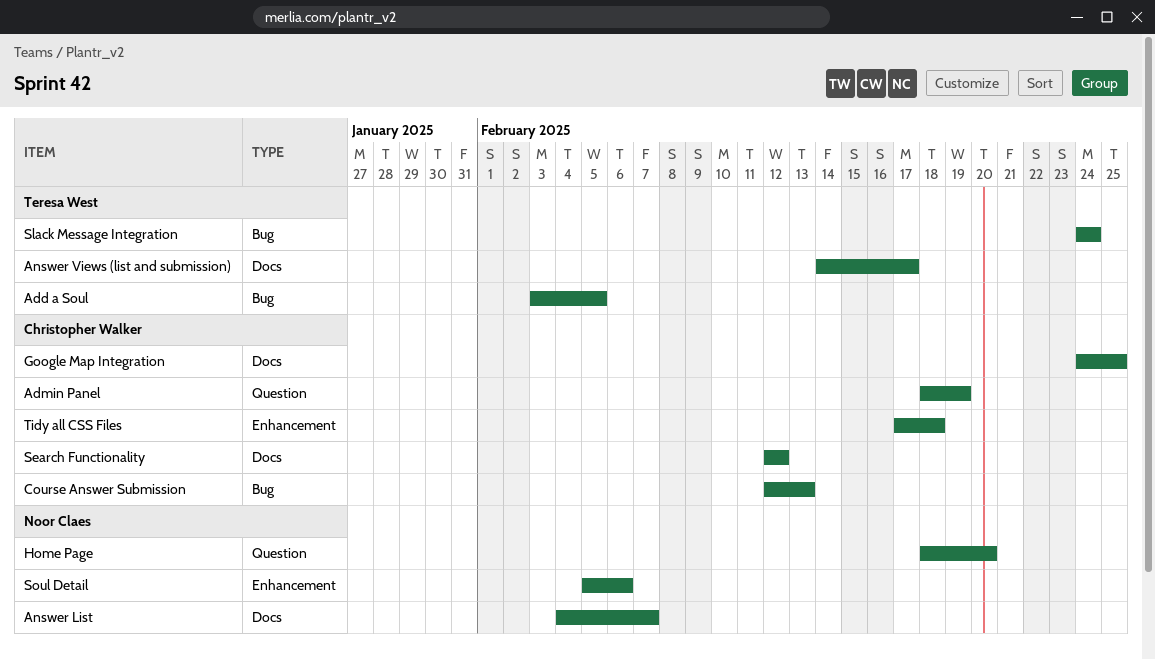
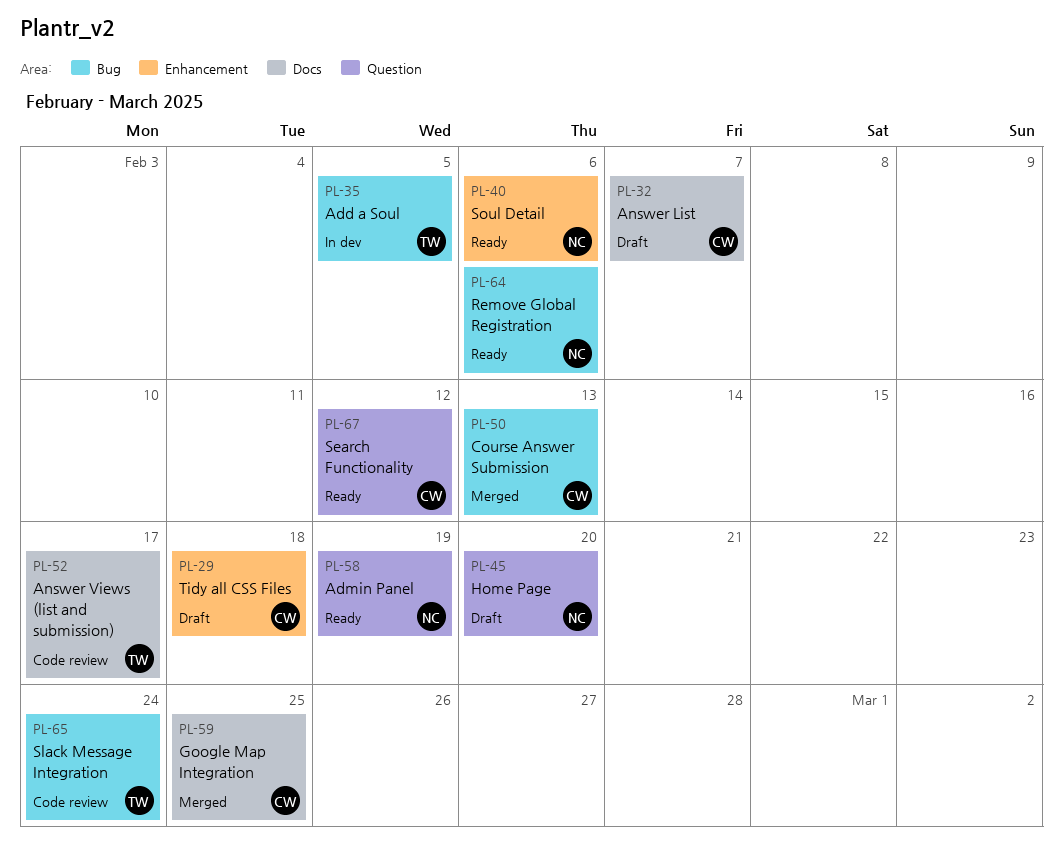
Admin Panel, owner: Christopher Walker -> Noor Claes
Answer List, owner: Noor Claes -> Christopher Walker
Remove Global Registration: none -> present
Search Functionality, label: Docs -> Question

